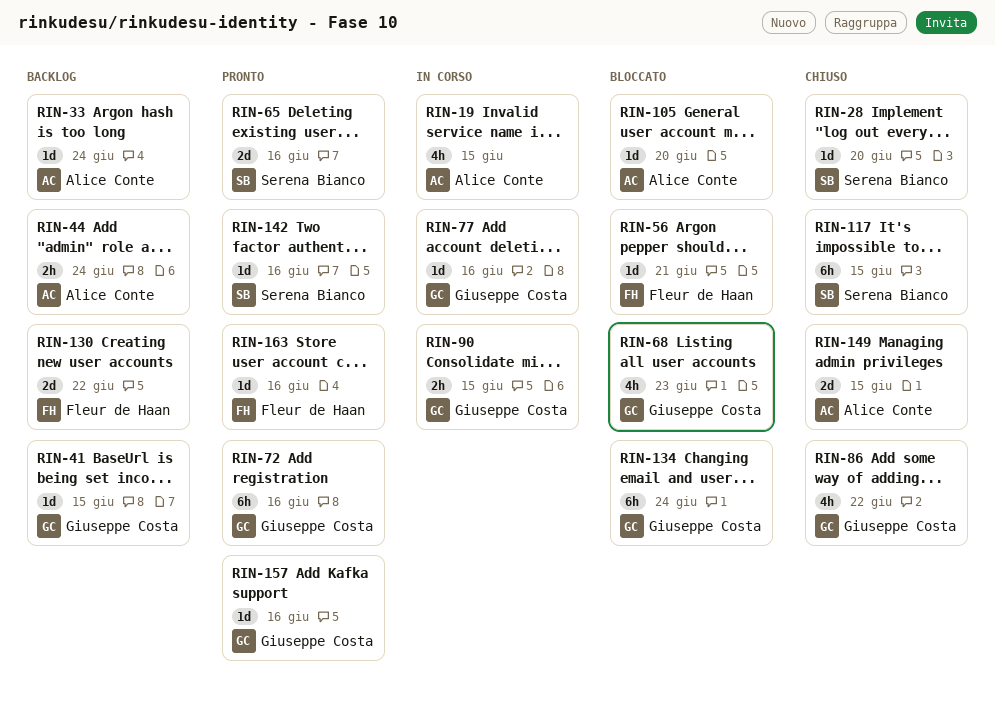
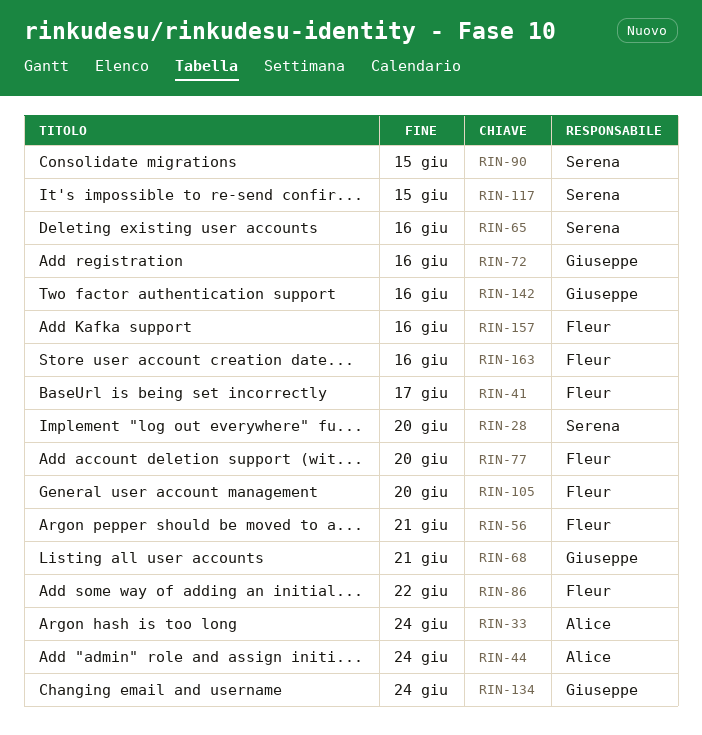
RIN-19: present -> none
RIN-41, owner: Giuseppe Costa -> Fleur de Haan
RIN-41, due: Jun 15 -> Jun 17
RIN-68, due: Jun 23 -> Jun 21
RIN-77, owner: Giuseppe Costa -> Fleur de Haan
RIN-77, due: Jun 16 -> Jun 20
RIN-86, owner: Giuseppe Costa -> Fleur de Haan
RIN-90, owner: Giuseppe Costa -> Serena Bianco
RIN-105, owner: Alice Conte -> Fleur de Haan
RIN-130: present -> none
RIN-142, owner: Serena Bianco -> Giuseppe Costa
RIN-149: present -> none
RIN-157, owner: Giuseppe Costa -> Fleur de Haan

